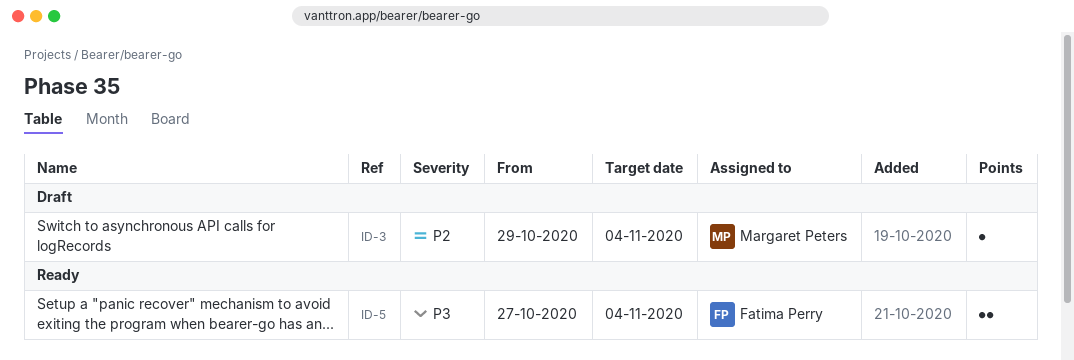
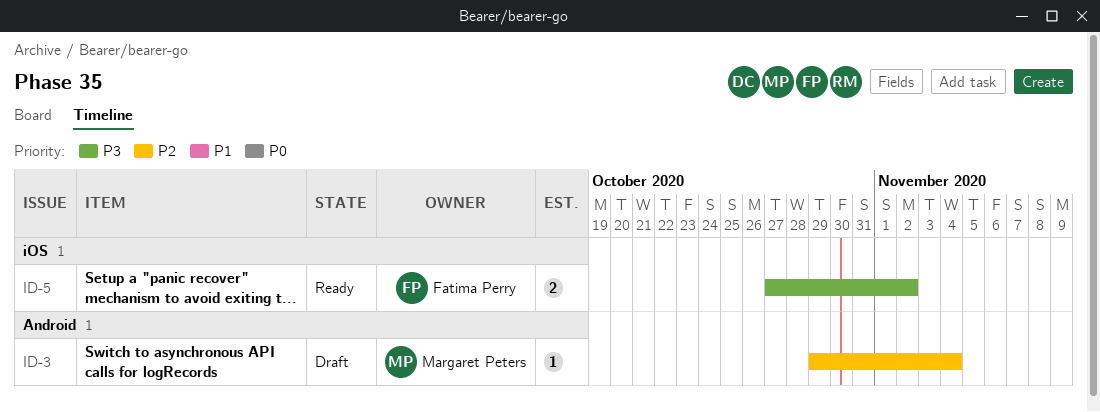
ID-5, due: Nov 4 -> Nov 2

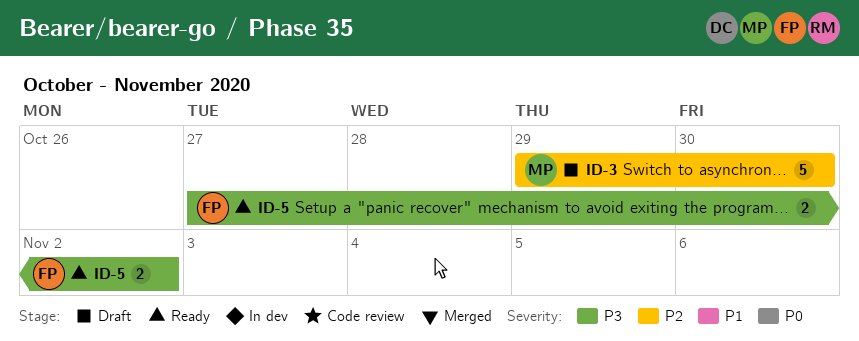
ID-3, estimate: 1 -> 5
ID-3, due: Nov 4 -> Oct 30

